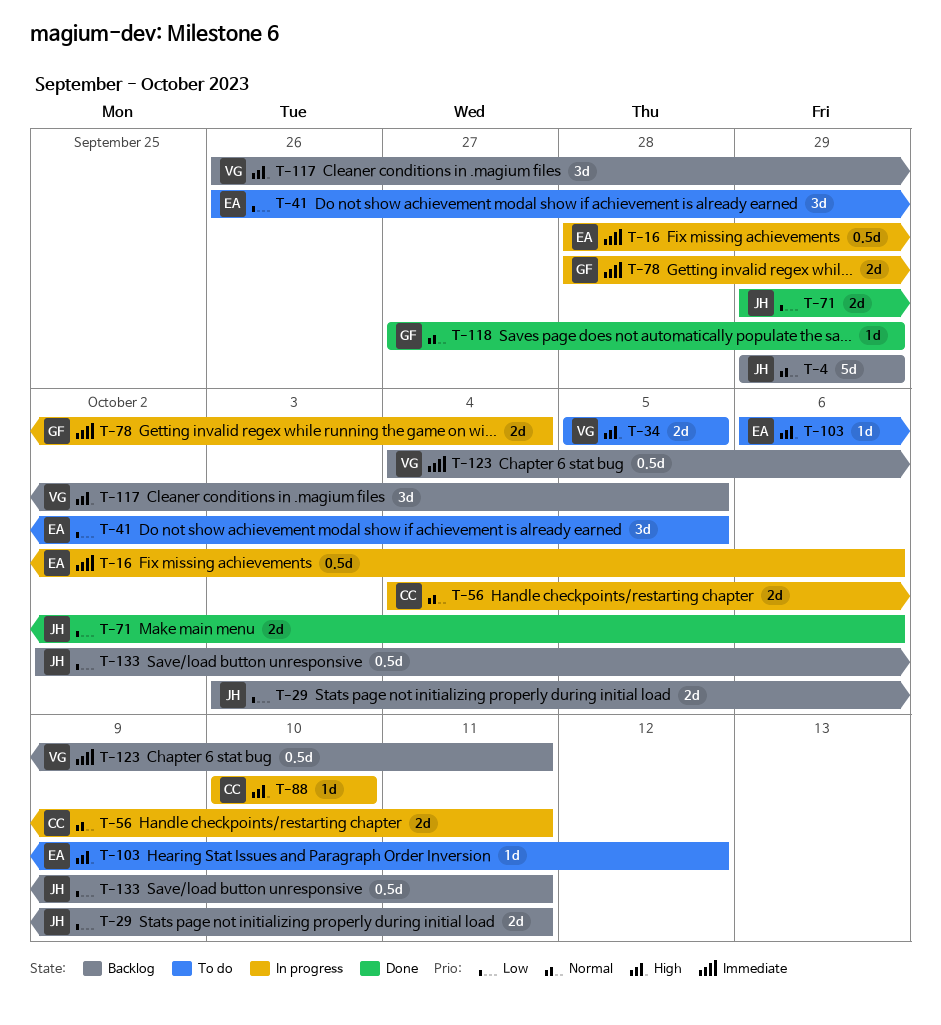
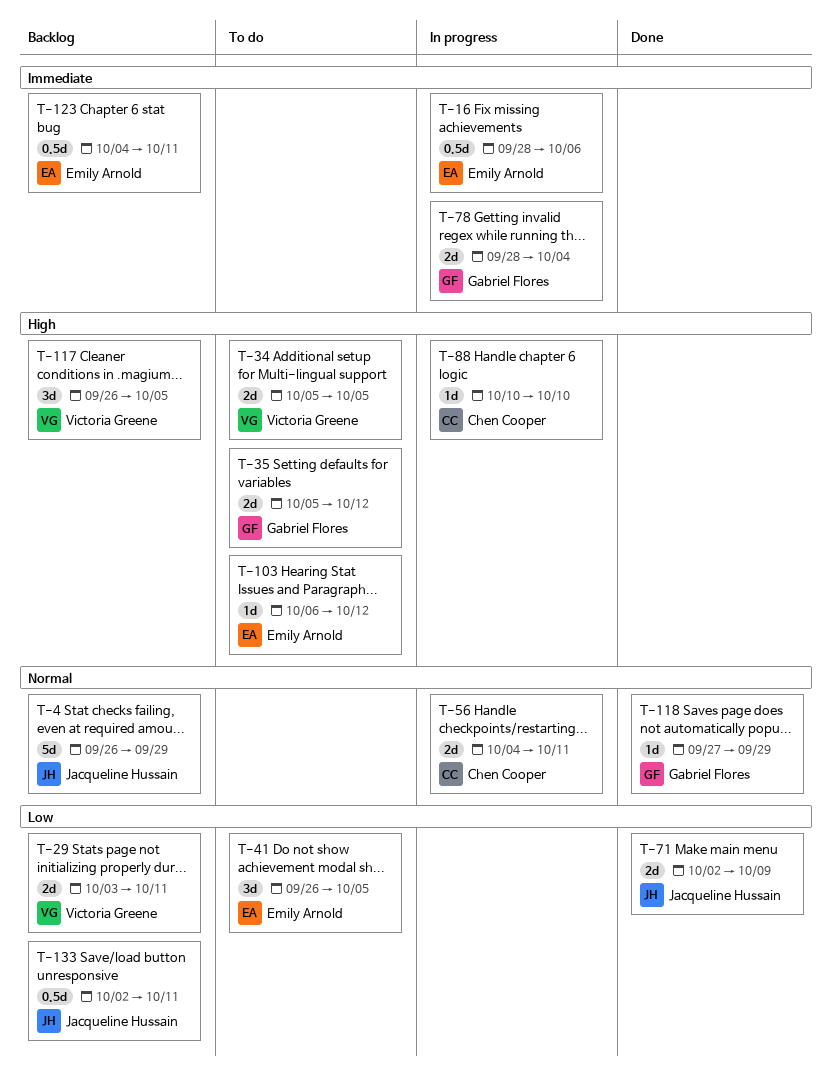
T-4, start: Sep 29 -> Sep 26
T-29, owner: Jacqueline Hussain -> Victoria Greene
T-35: none -> present
T-71, start: Sep 29 -> Oct 2
T-71, due: Oct 6 -> Oct 9
T-123, owner: Victoria Greene -> Emily Arnold

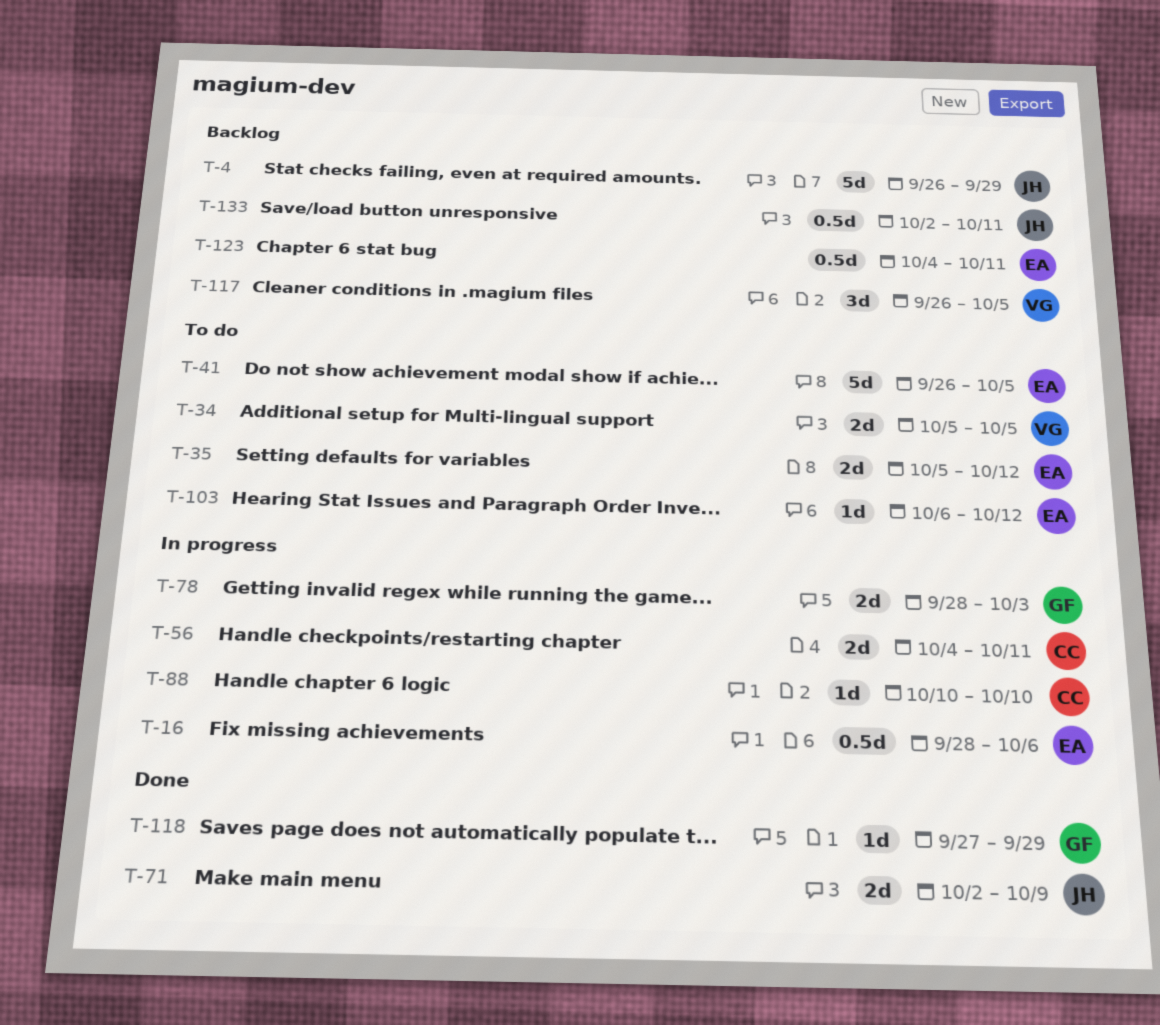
T-29: present -> none
T-35, owner: Gabriel Flores -> Emily Arnold
T-41, estimate: 3d -> 5d
T-78, due: Oct 4 -> Oct 3

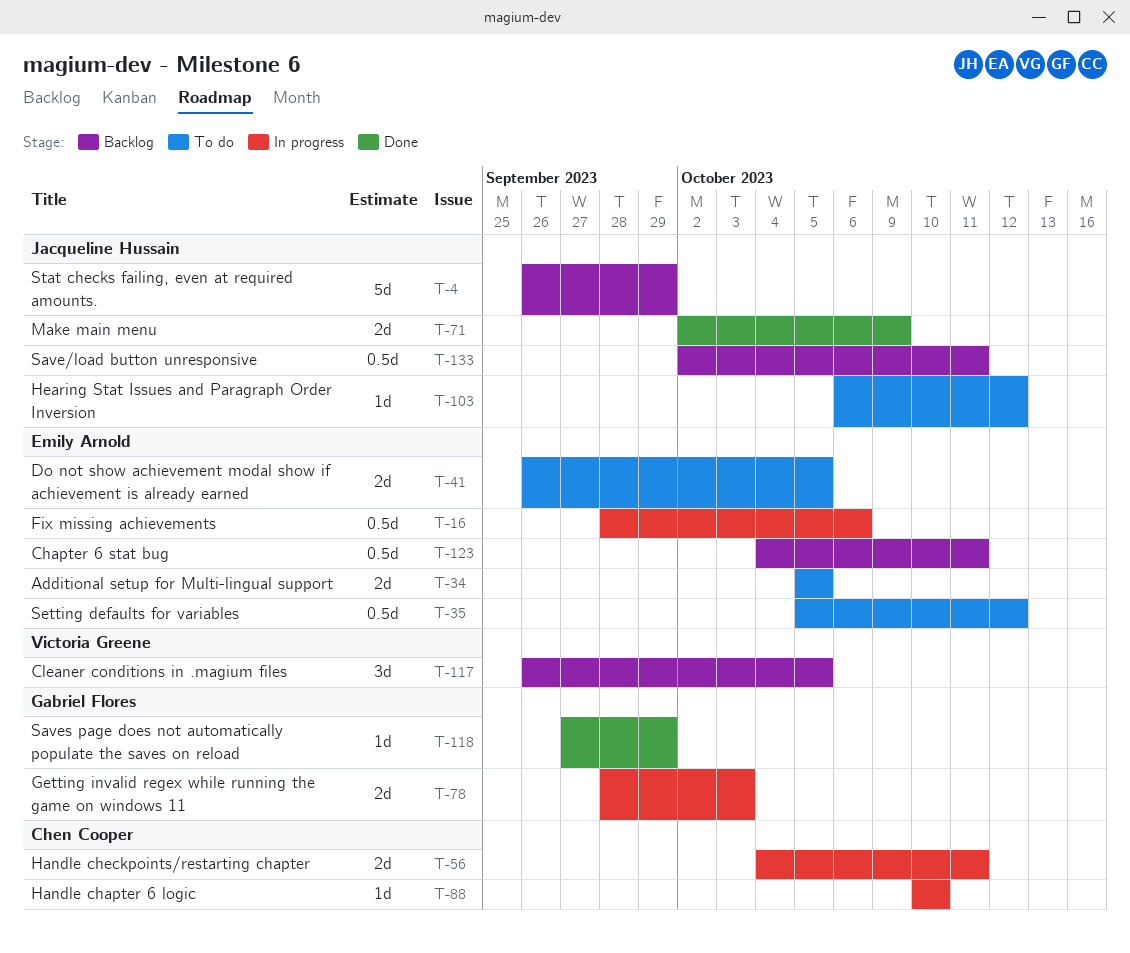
T-34, owner: Victoria Greene -> Emily Arnold
T-35, estimate: 2d -> 0.5d
T-41, estimate: 5d -> 2d
T-103, owner: Emily Arnold -> Jacqueline Hussain

